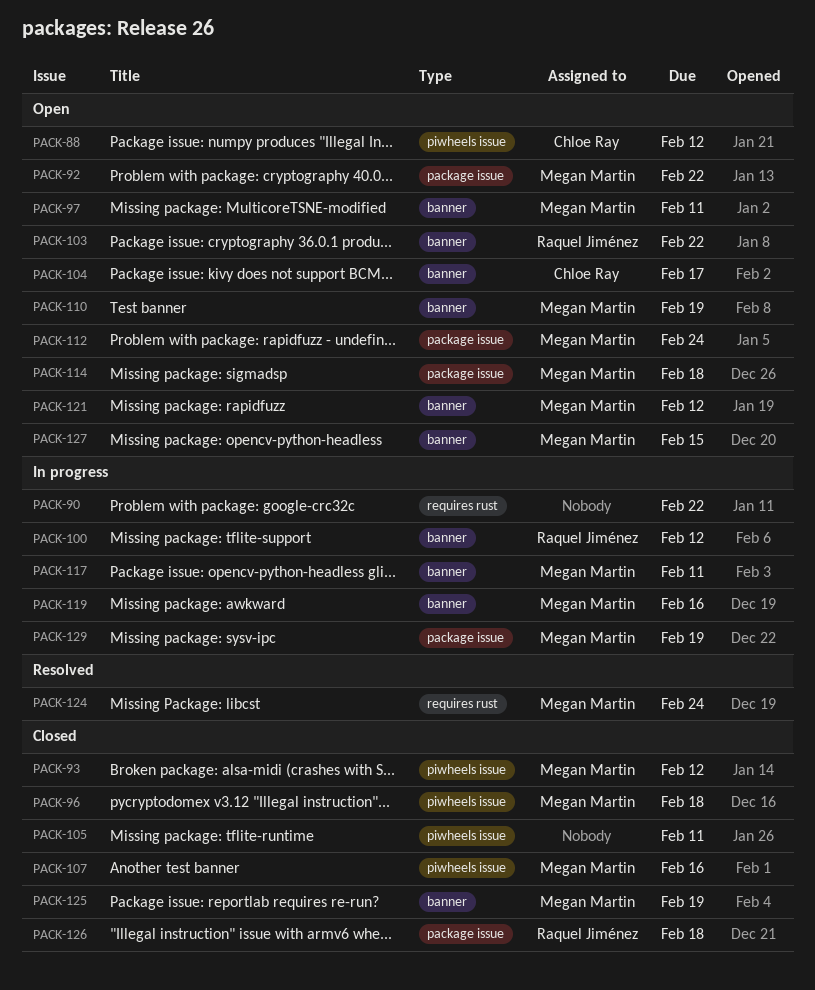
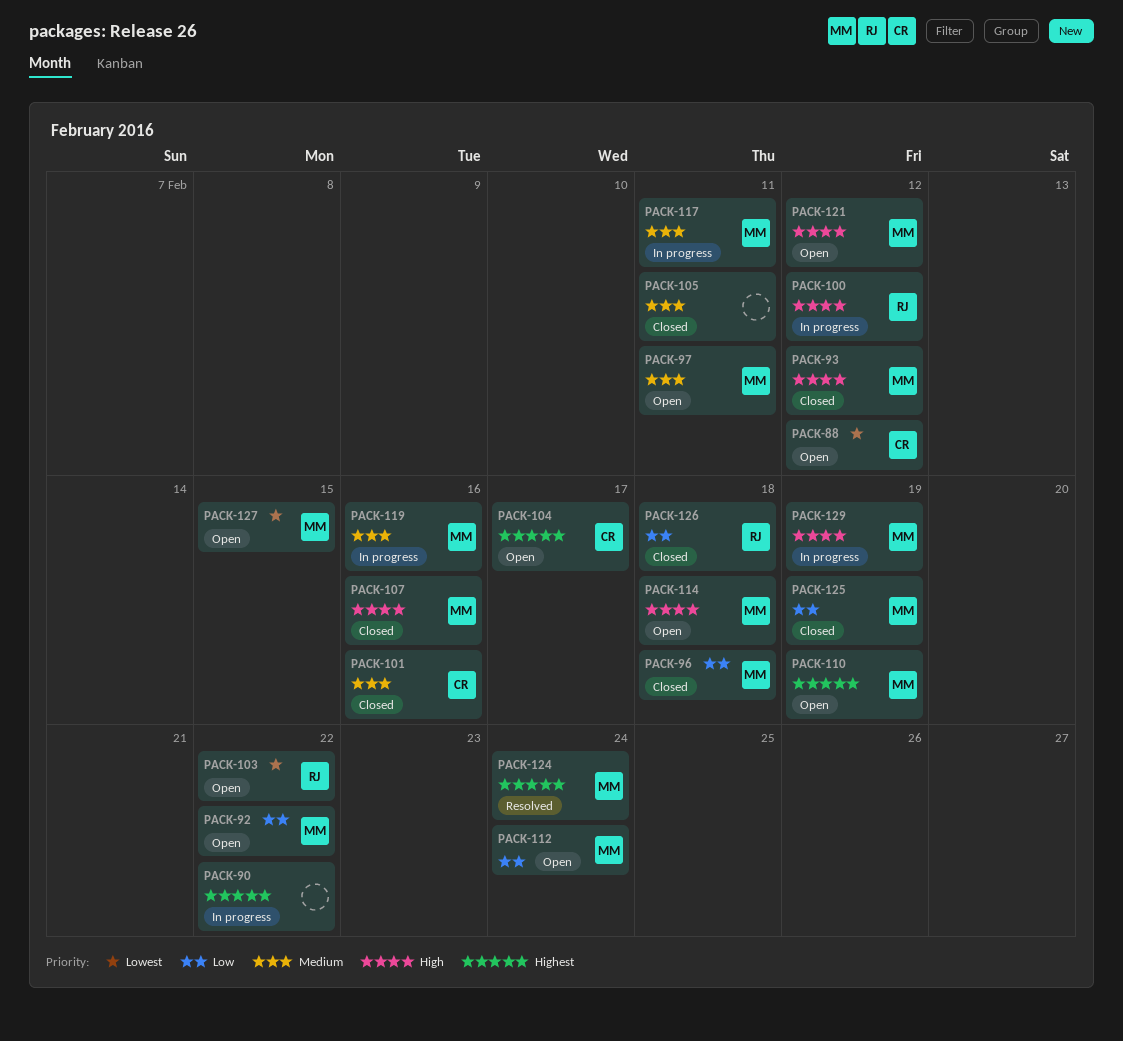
PACK-101: none -> present

